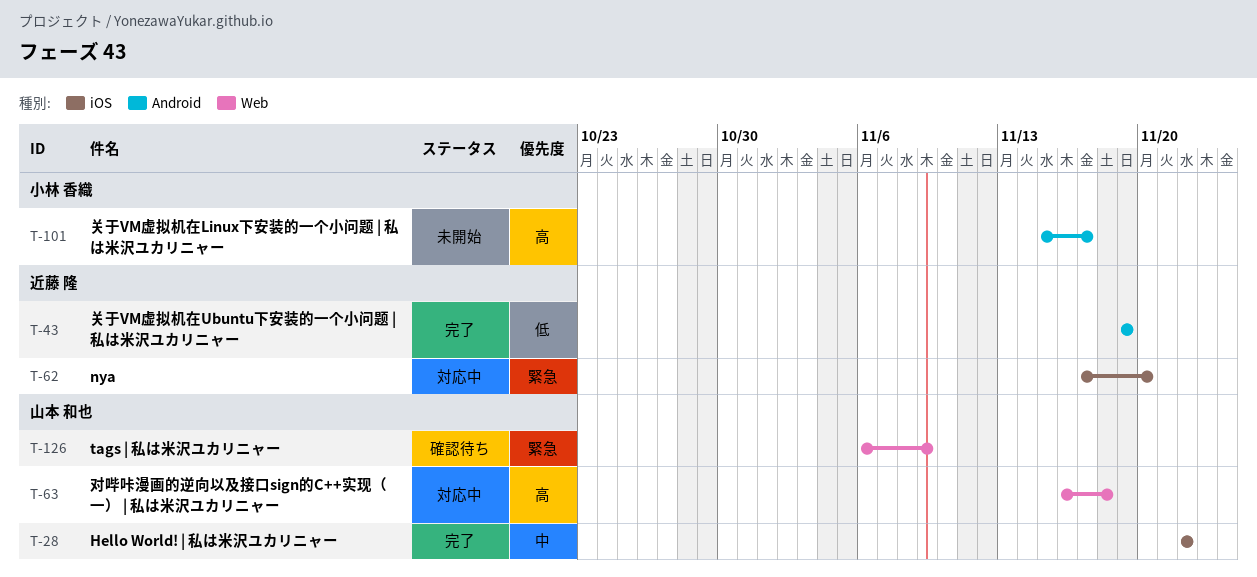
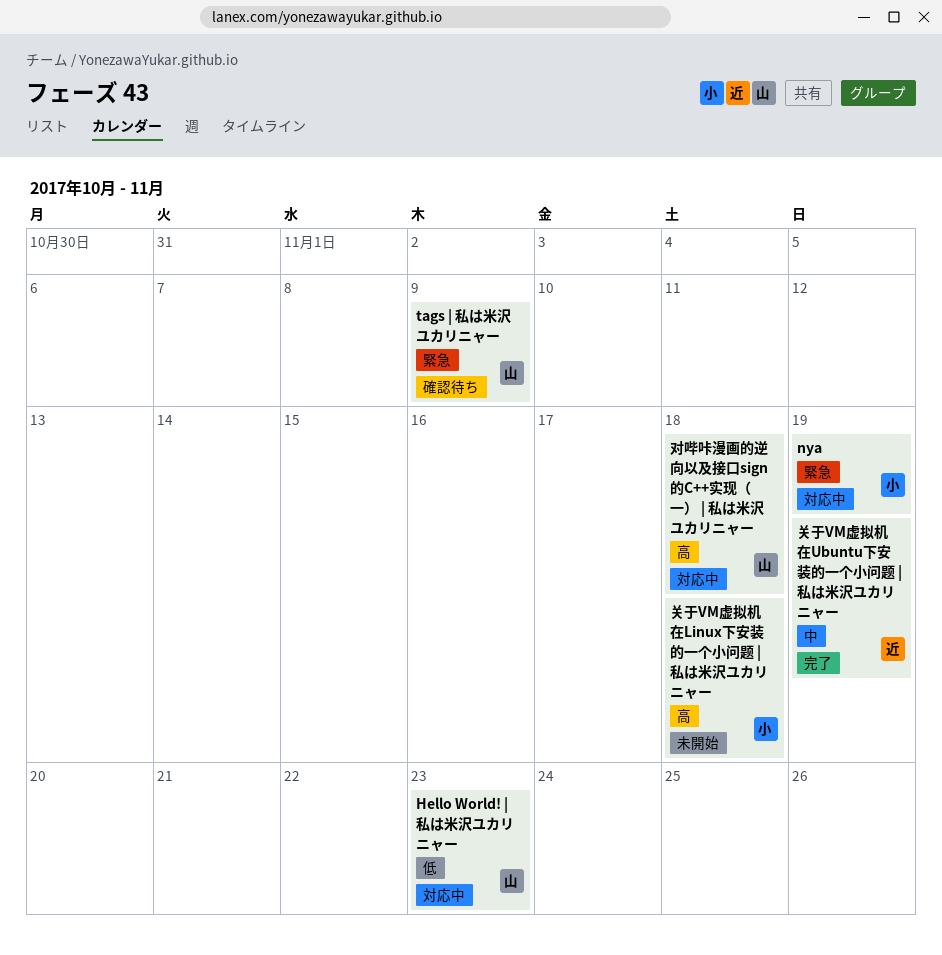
Hello World! | 私は米沢ユカリニャー, status: 完了 -> 対応中
Hello World! | 私は米沢ユカリニャー, priority: 中 -> 低
Hello World! | 私は米沢ユカリニャー, due: Nov 22 -> Nov 23
nya, owner: 近藤 隆 -> 小林 香織
nya, due: Nov 20 -> Nov 19
关于VM虚拟机在Linux下安装的一个小问题 | 私は米沢ユカリニャー, due: Nov 17 -> Nov 18
关于VM虚拟机在Ubuntu下安装的一个小问题 | 私は米沢ユカリニャー, priority: 低 -> 中

